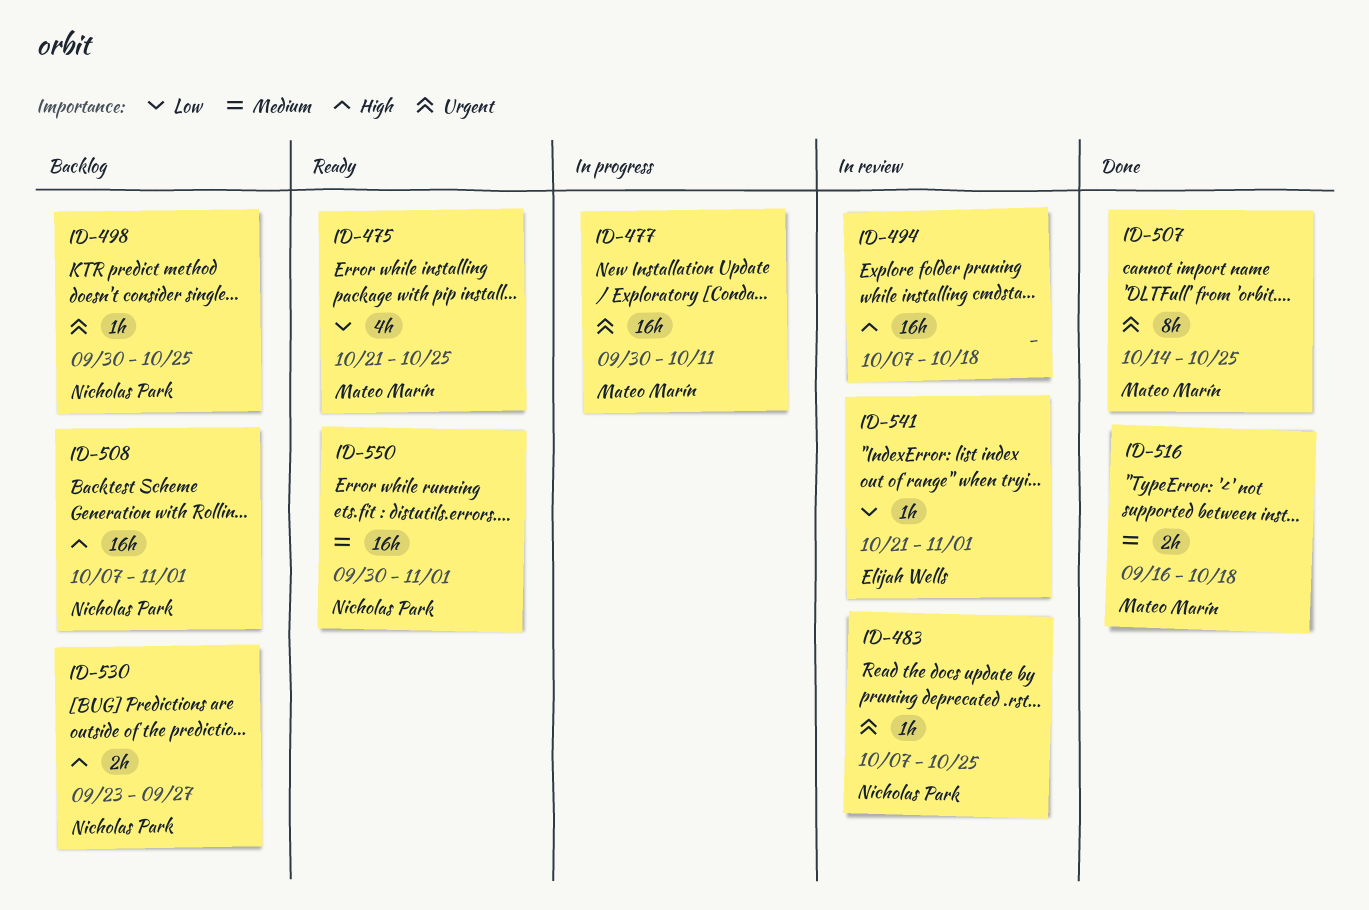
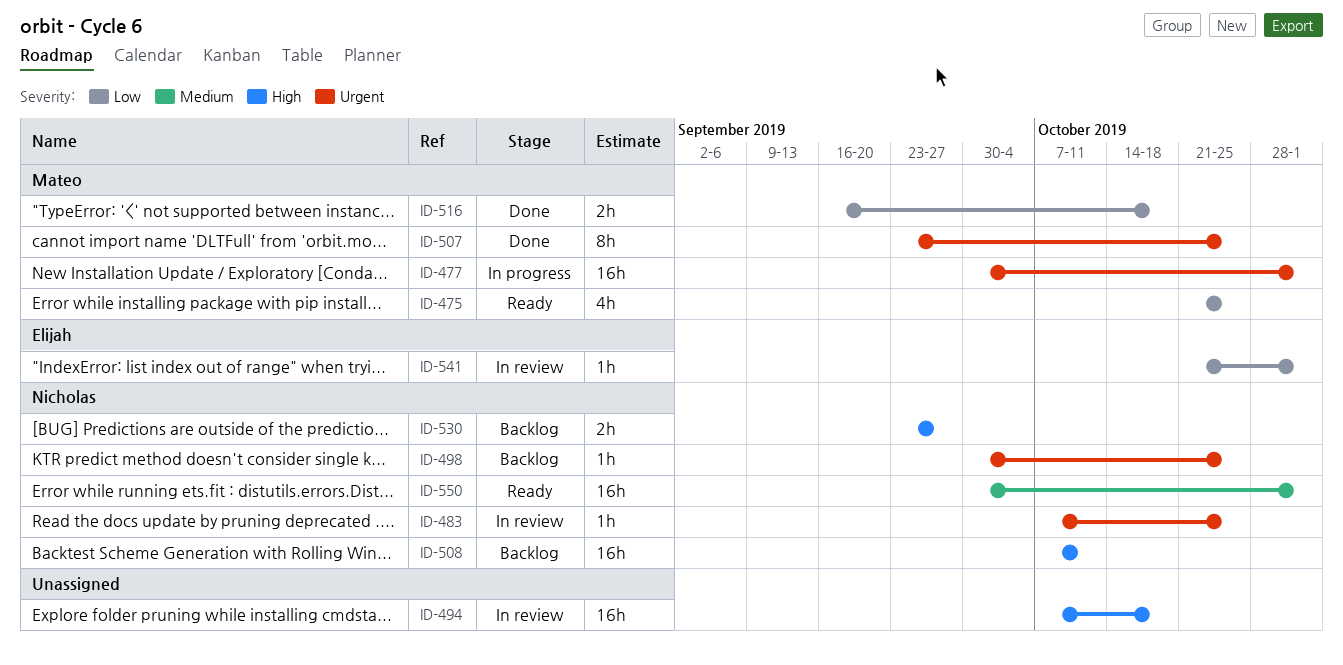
ID-477, due: Oct 11 -> Nov 1
ID-507, start: Oct 14 -> Sep 23
ID-508, due: Nov 1 -> Oct 11
ID-516, priority: Medium -> Low

